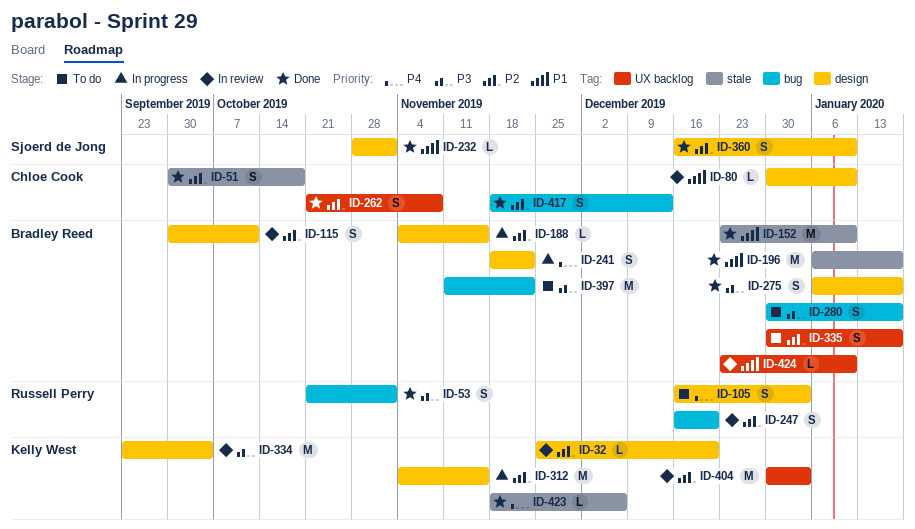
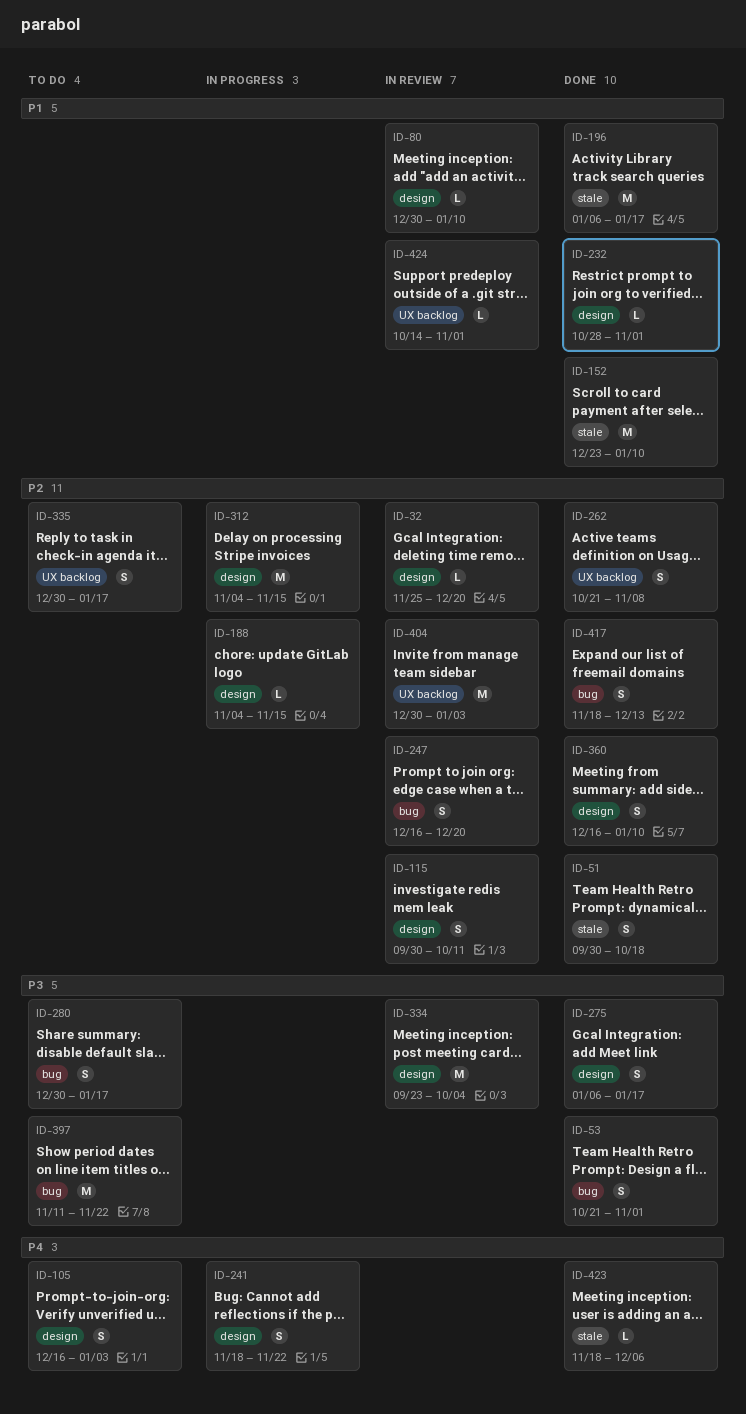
ID-424, start: Dec 23 -> Oct 14
ID-424, due: Jan 10 -> Nov 1

